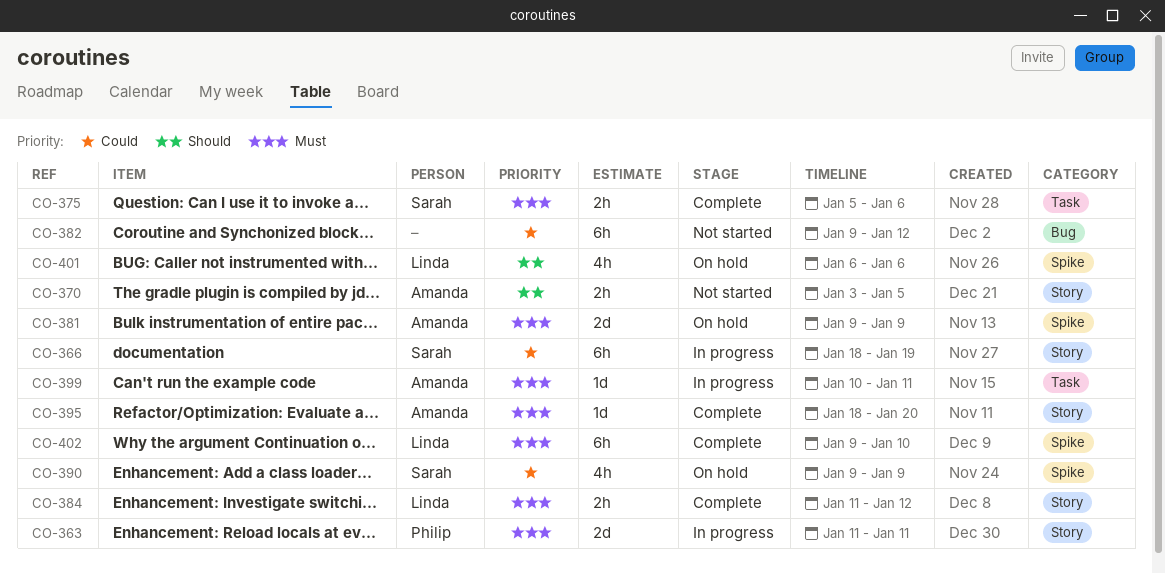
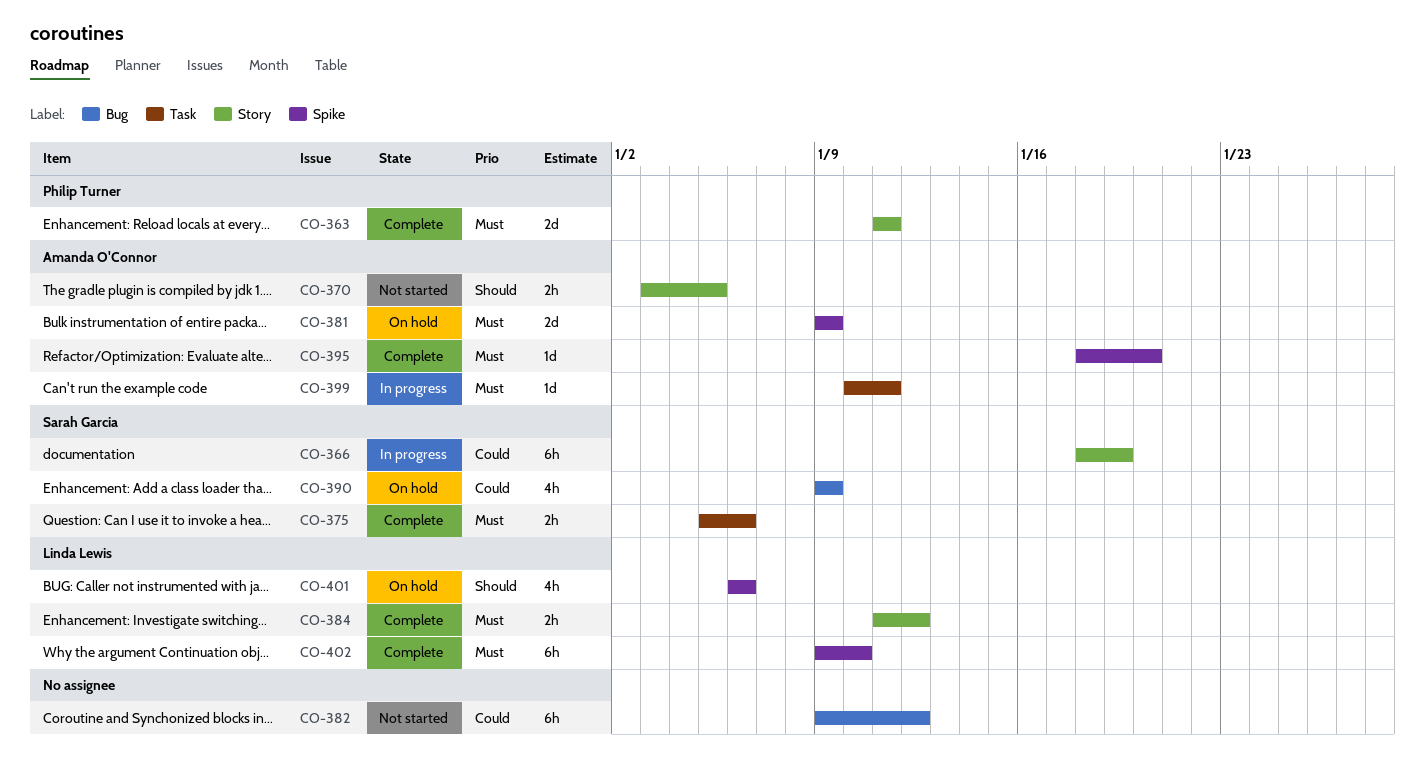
CO-363, status: In progress -> Complete
CO-390, label: Spike -> Bug
CO-395, label: Story -> Spike

